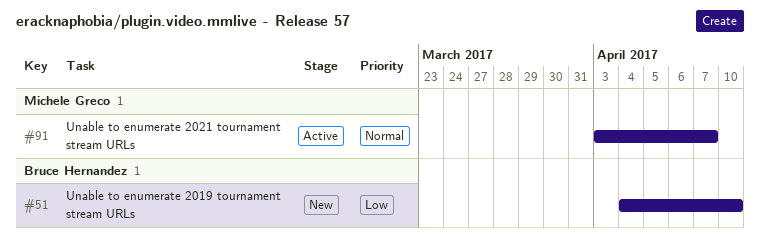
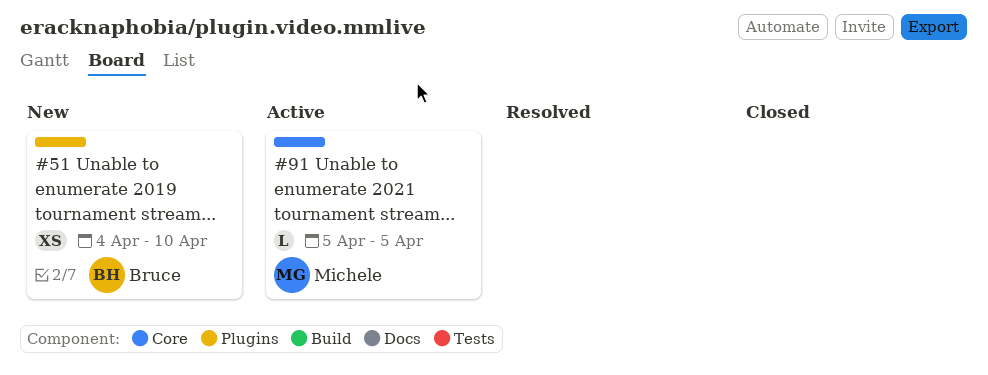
#91, start: Apr 3 -> Apr 5
#91, due: Apr 7 -> Apr 5

